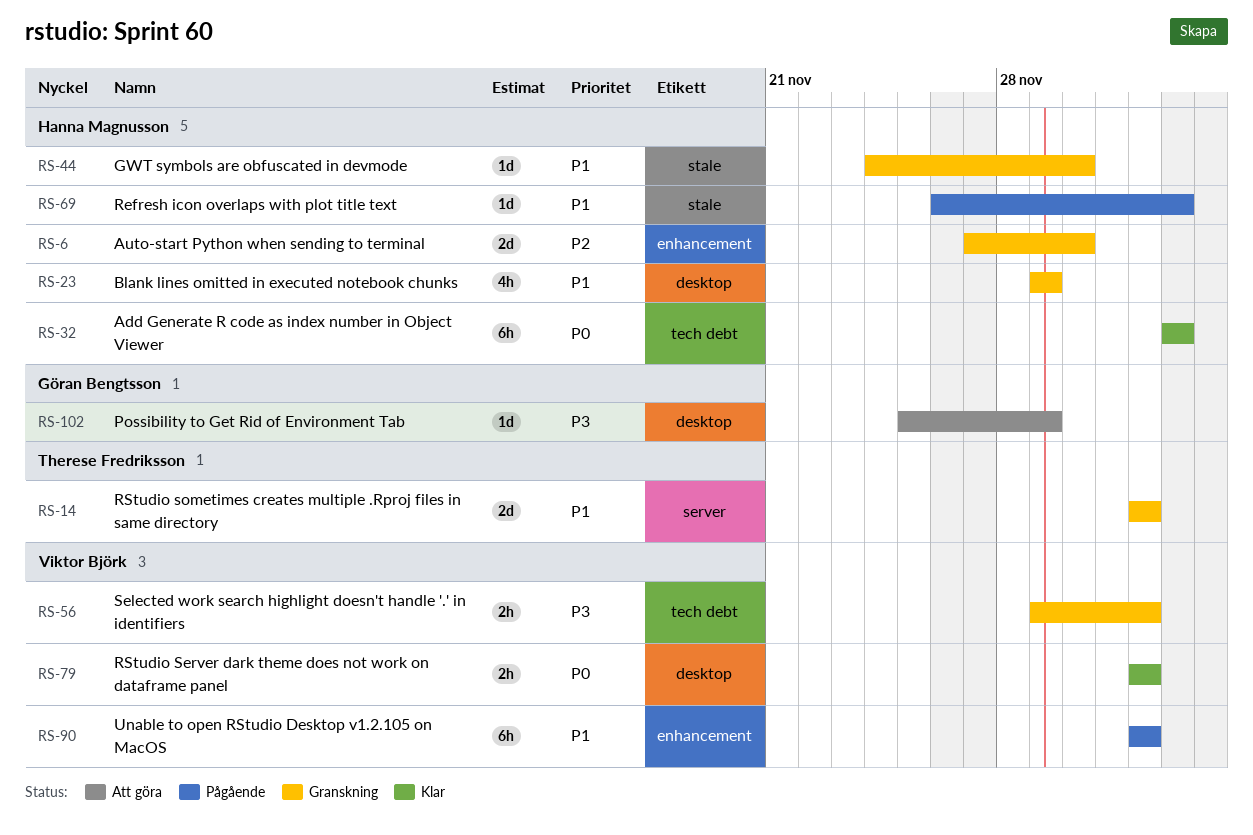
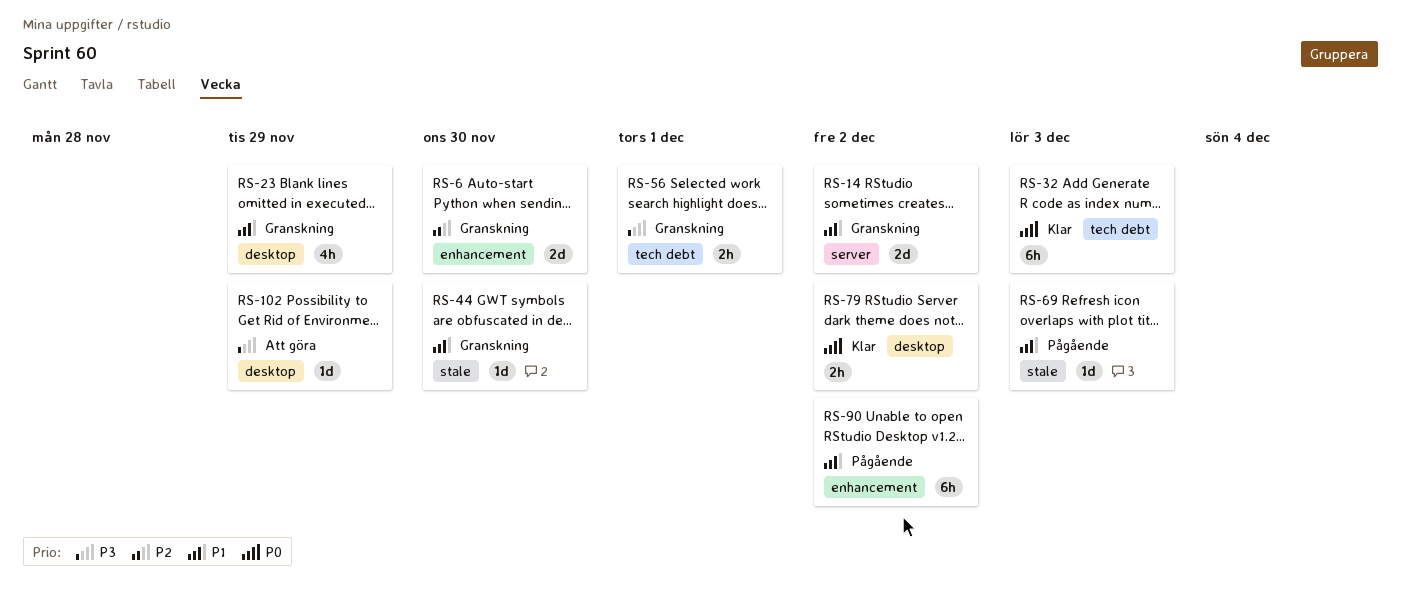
RS-56, due: Dec 2 -> Dec 1

